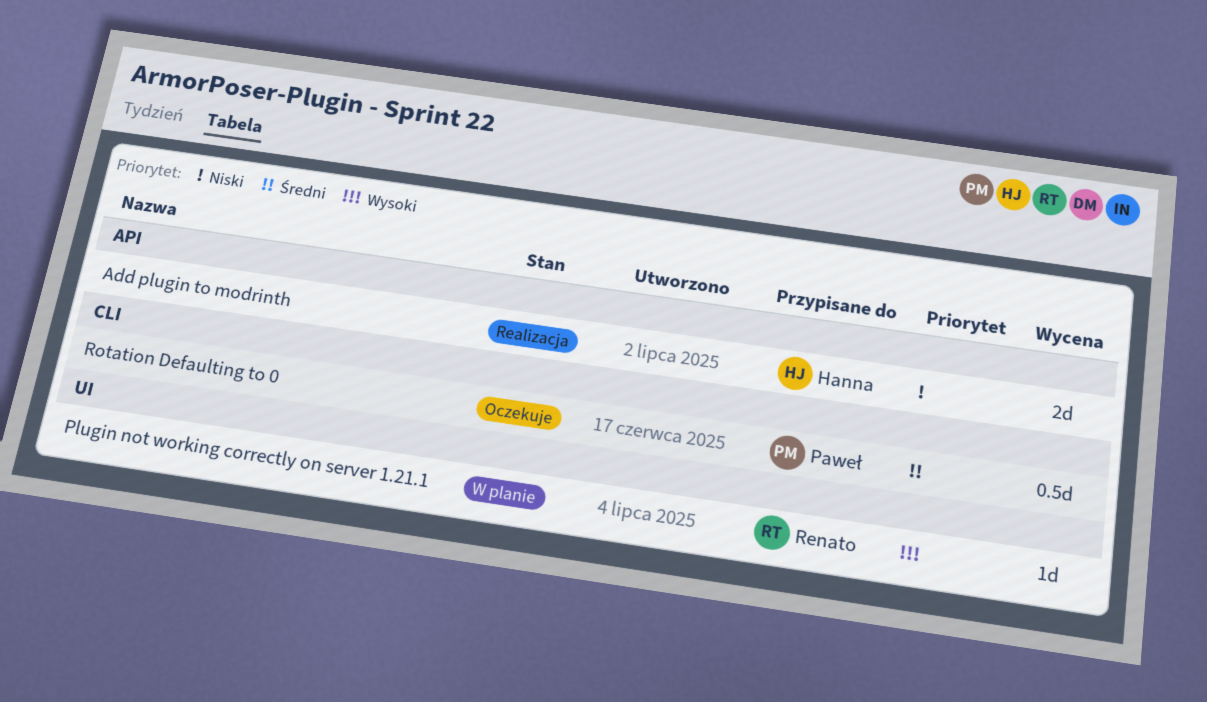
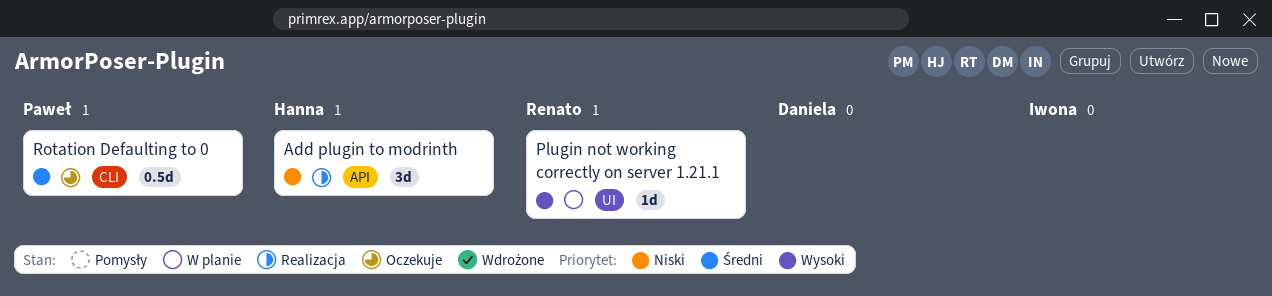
Add plugin to modrinth, estimate: 2d -> 3d

